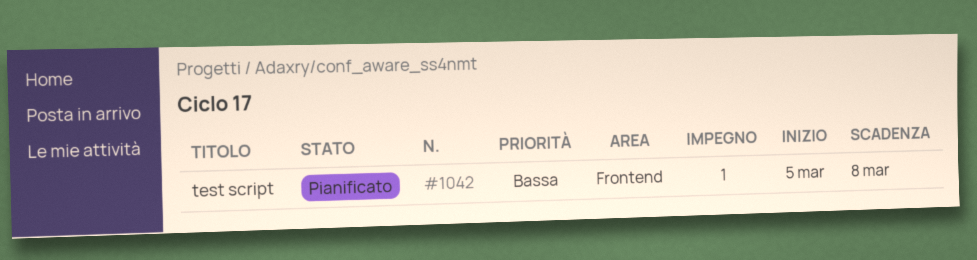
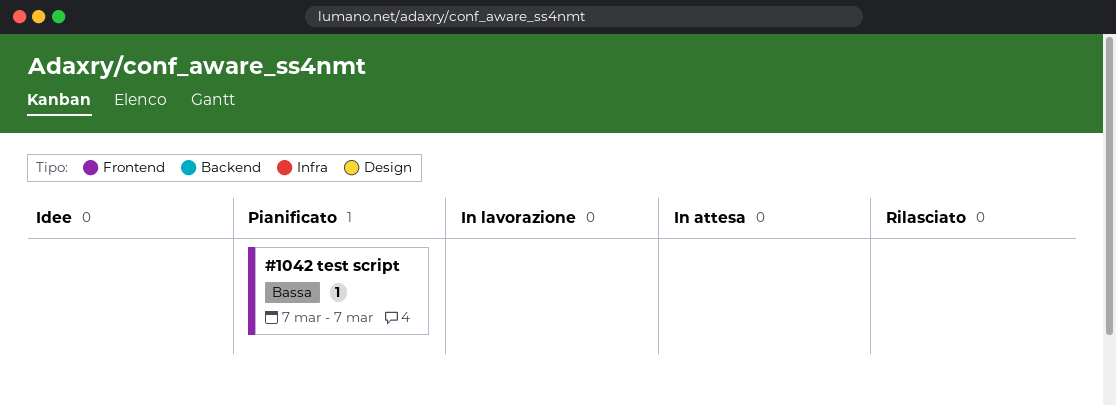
#1042, start: Mar 5 -> Mar 7
#1042, due: Mar 8 -> Mar 7

